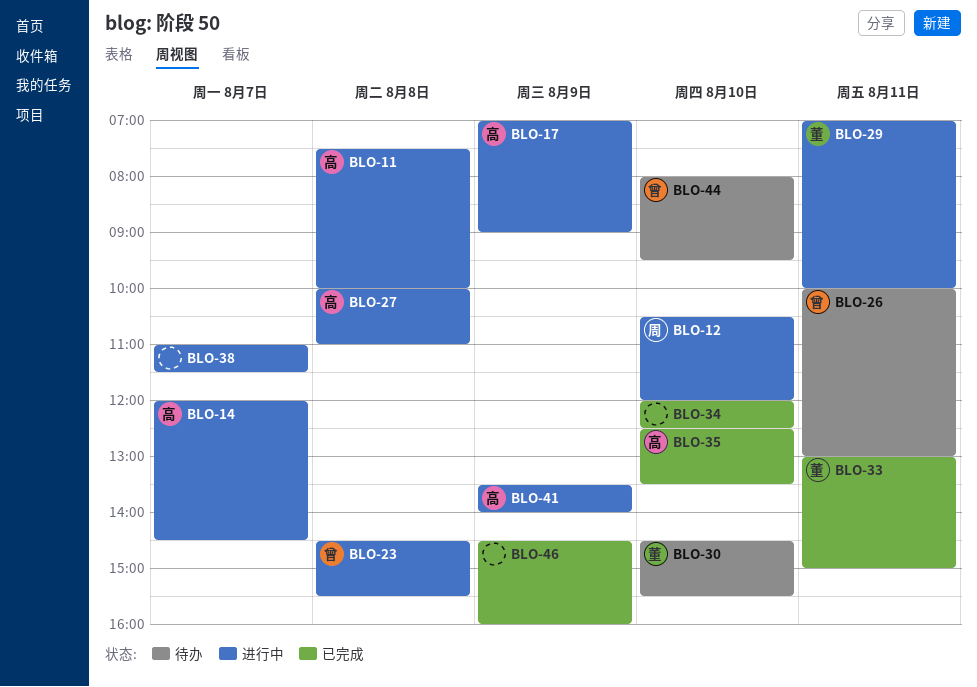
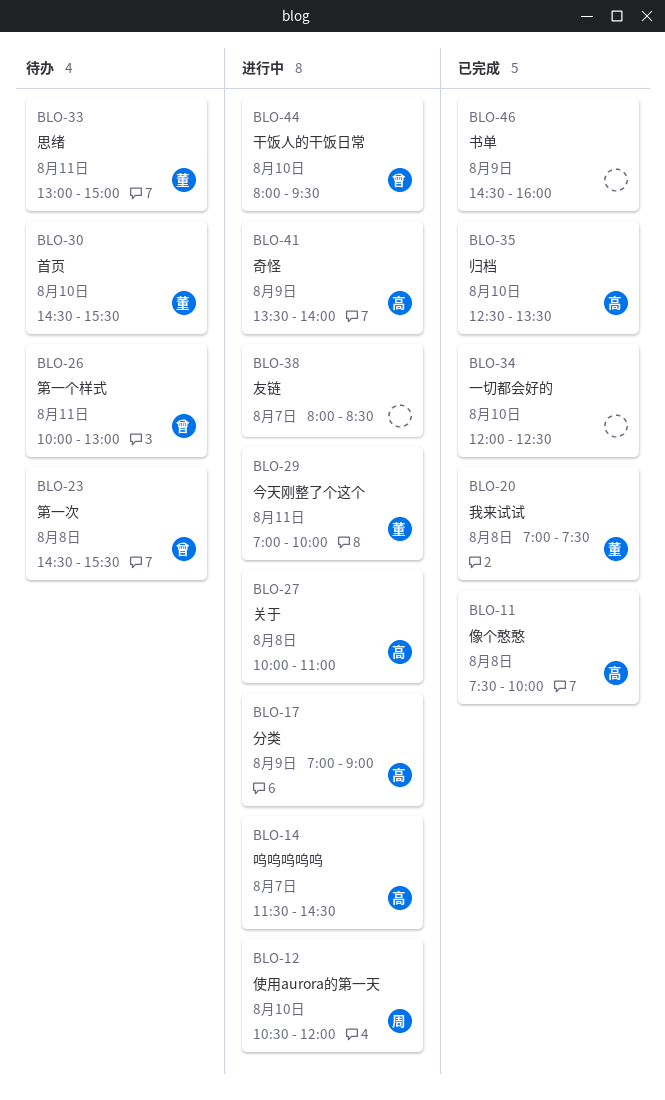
BLO-11, status: 进行中 -> 已完成
BLO-14, begins: 12:00 -> 11:30
BLO-20: none -> present
BLO-23, status: 进行中 -> 待办
BLO-33, status: 已完成 -> 待办
BLO-38, begins: 11:00 -> 08:00
BLO-38, ends: 11:30 -> 08:30
BLO-44, status: 待办 -> 进行中

